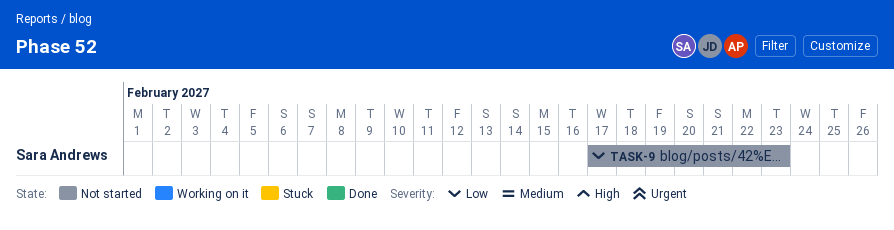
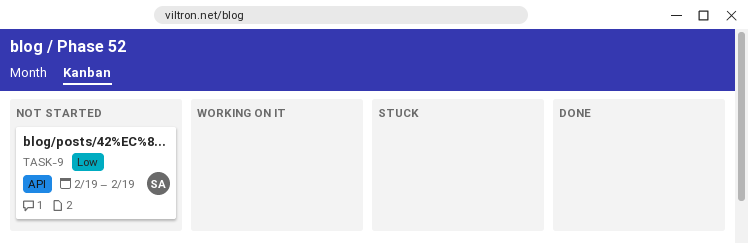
TASK-9, start: Feb 17 -> Feb 19
TASK-9, due: Feb 23 -> Feb 19

